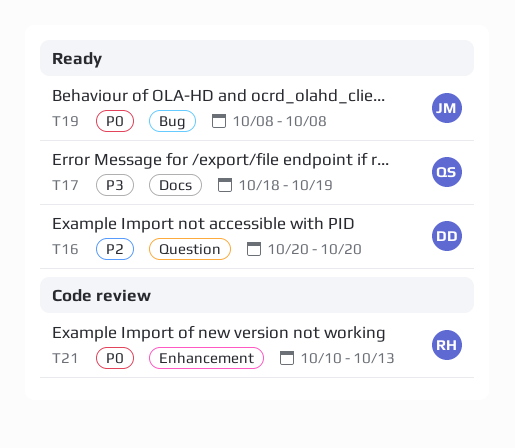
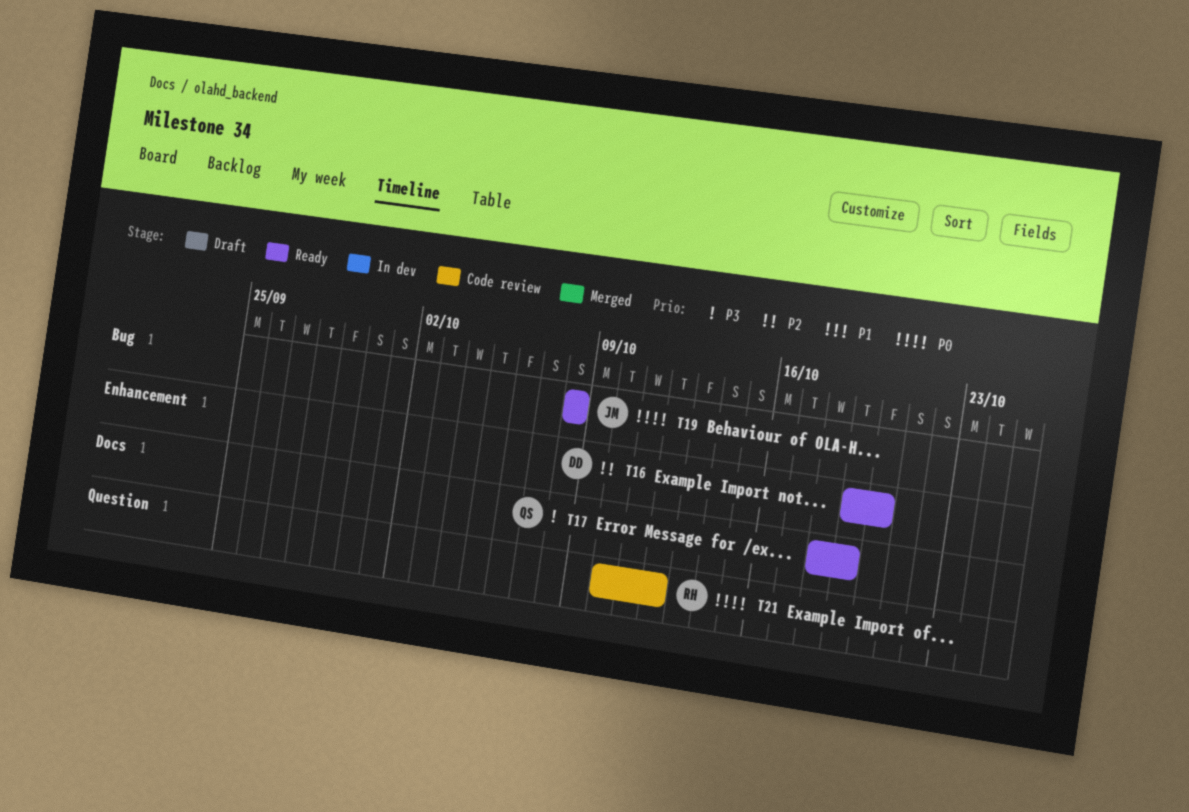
T16, label: Question -> Enhancement
T16, start: Oct 20 -> Oct 19
T21, label: Enhancement -> Question
T21, due: Oct 13 -> Oct 12

